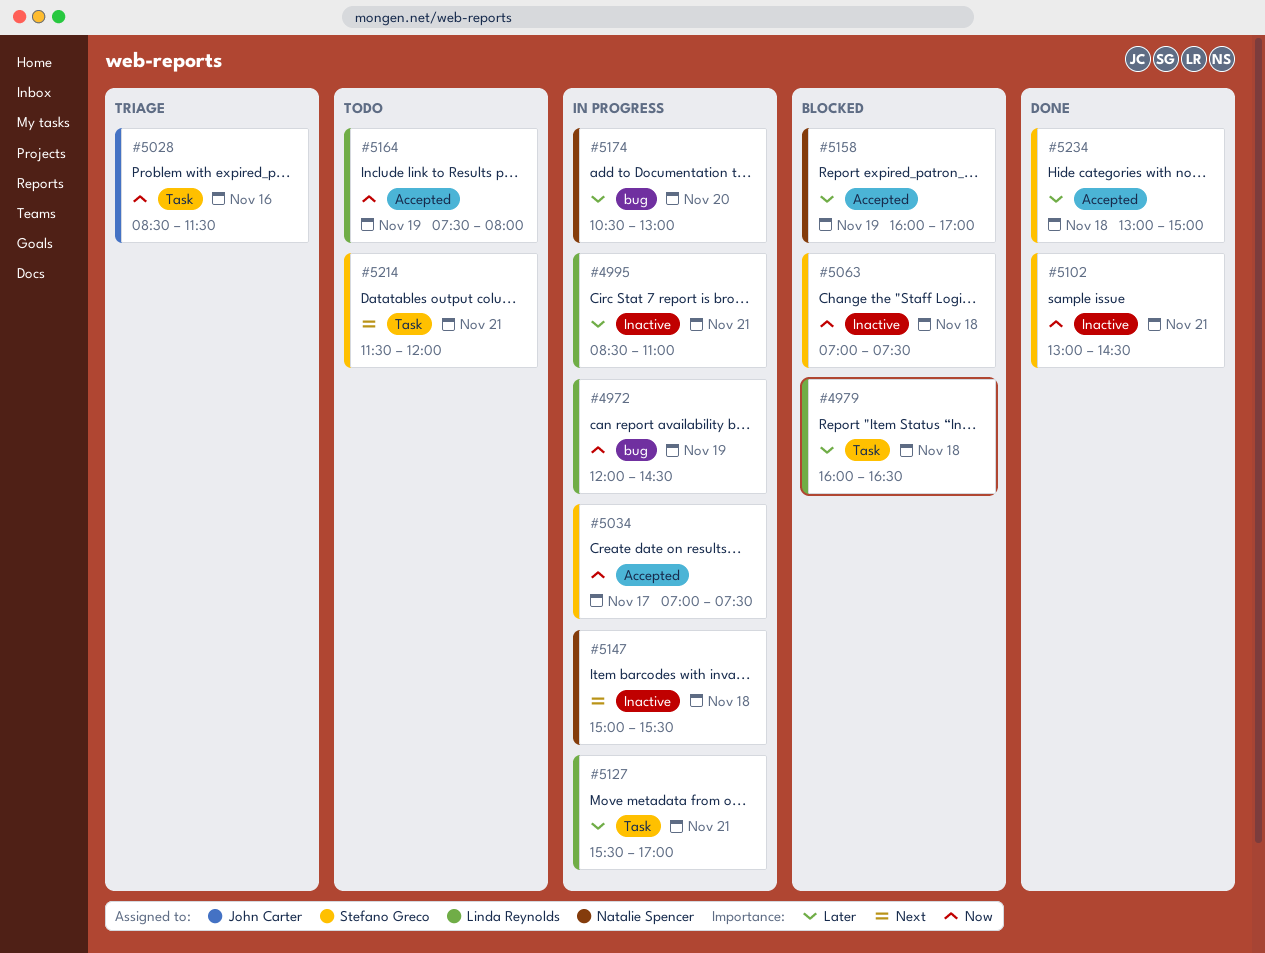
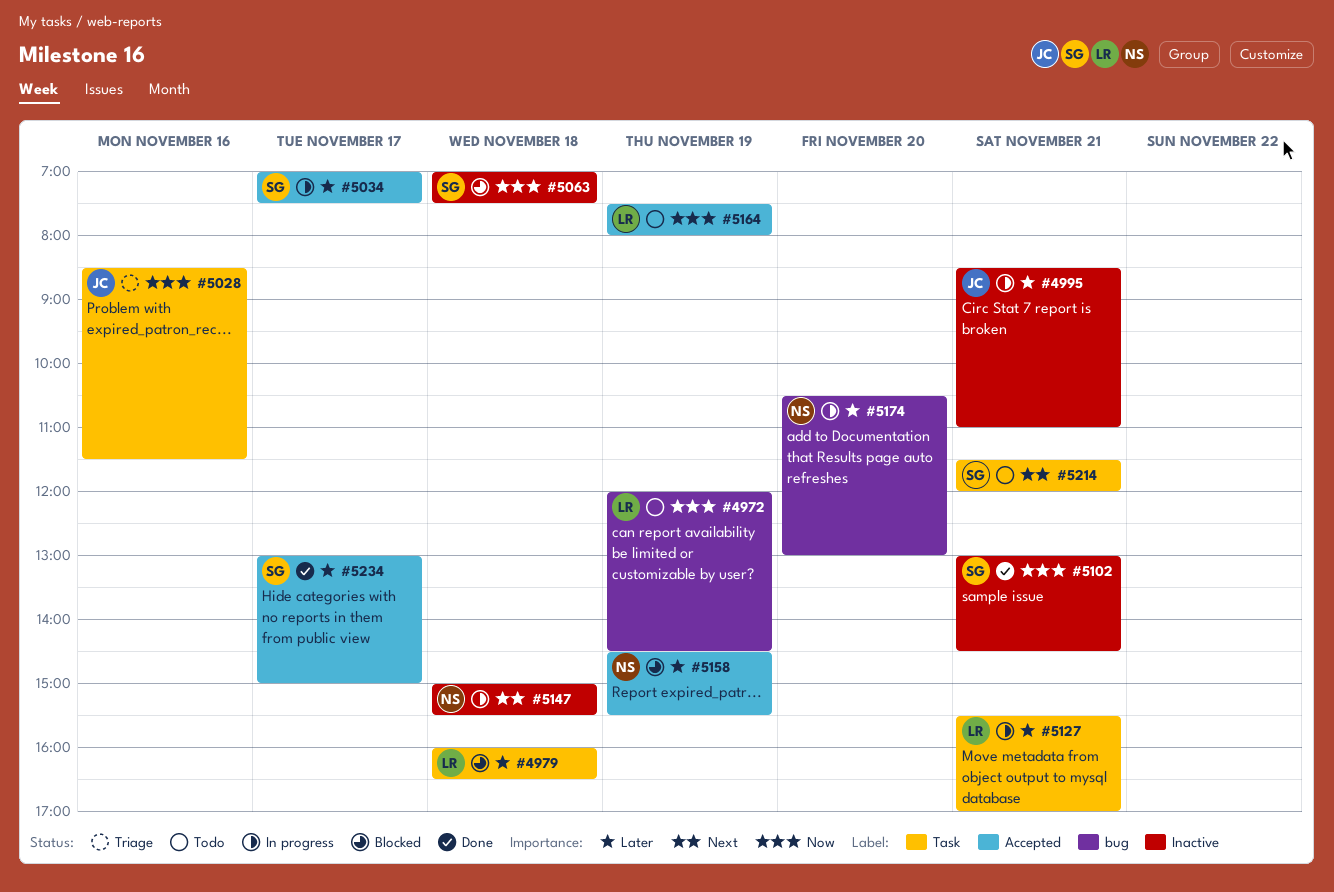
#4972, status: In progress -> Todo
#4995, owner: Linda Reynolds -> John Carter
#5034, priority: Now -> Later
#5158, begins: 16:00 -> 14:30
#5158, ends: 17:00 -> 15:30
#5234, day: Nov 18 -> Nov 17

